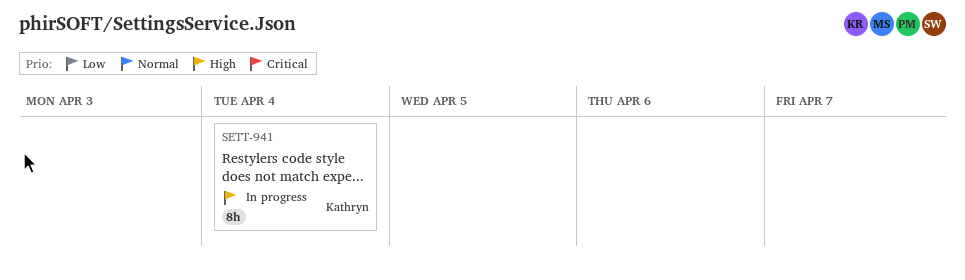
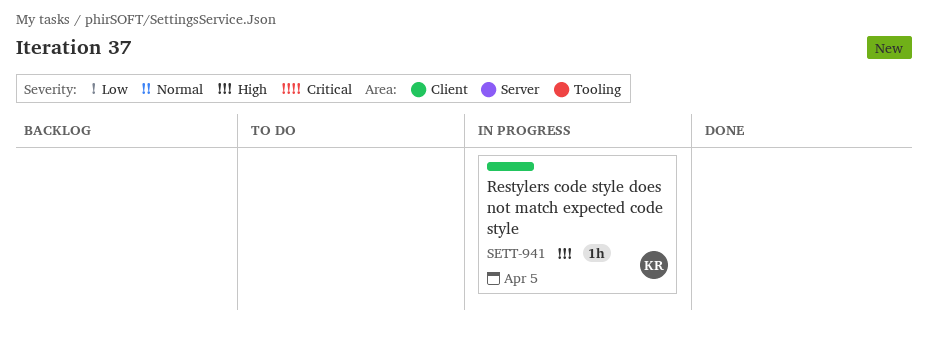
SETT-941, estimate: 8h -> 1h
SETT-941, due: Apr 4 -> Apr 5

